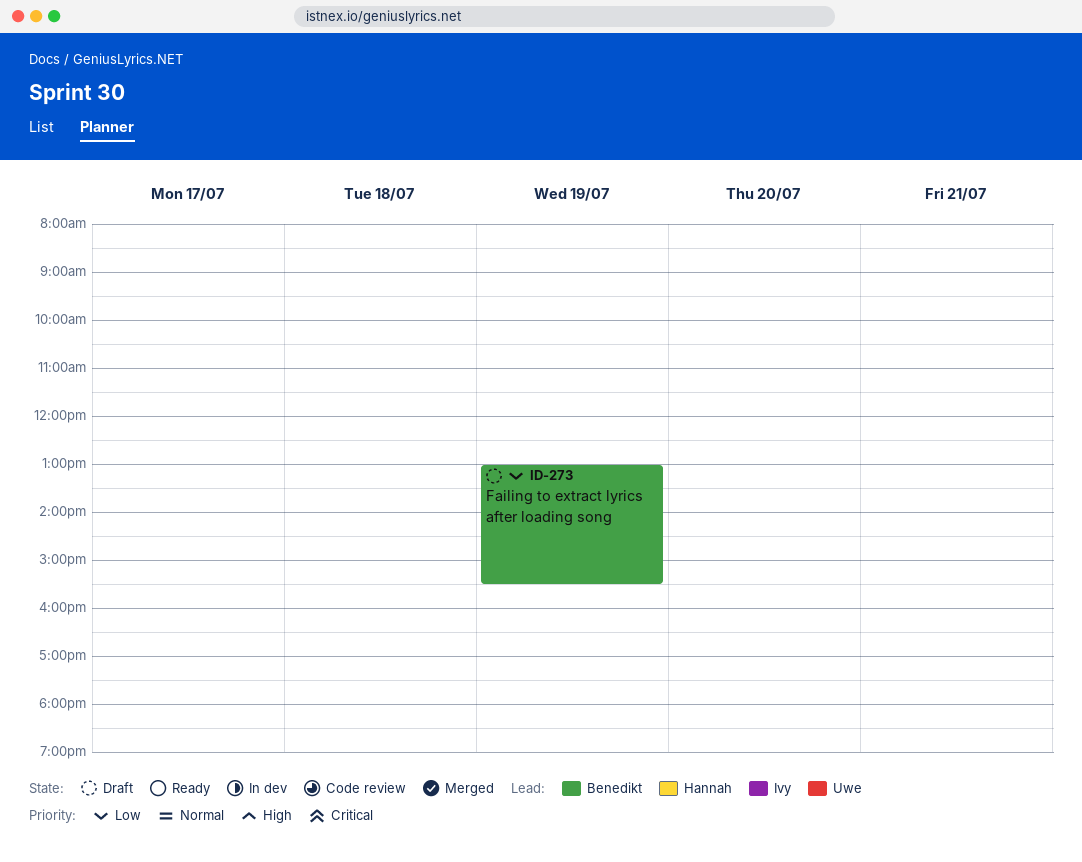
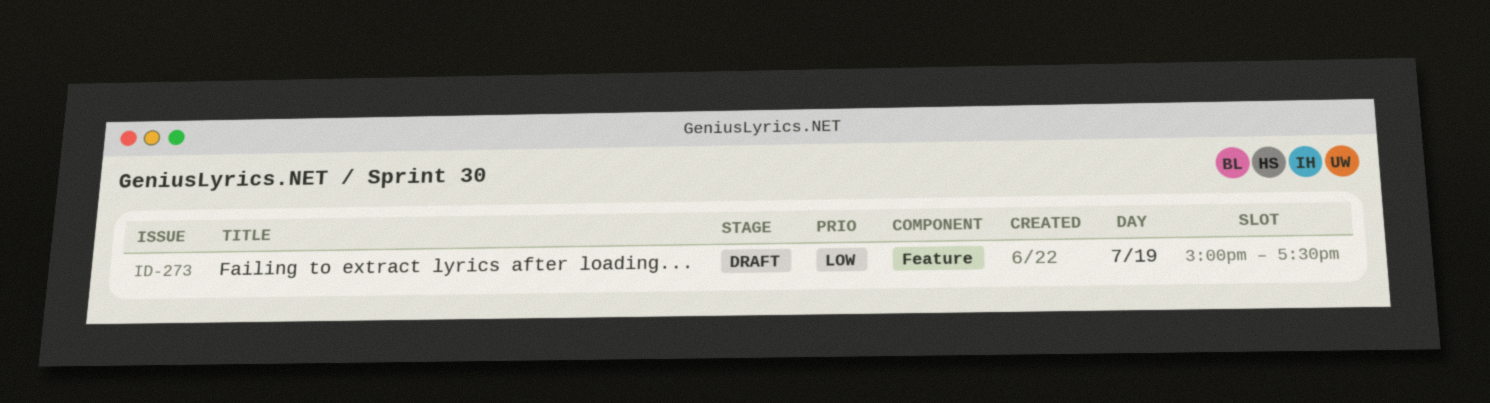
ID-273, begins: 13:00 -> 15:00
ID-273, ends: 15:30 -> 17:30

